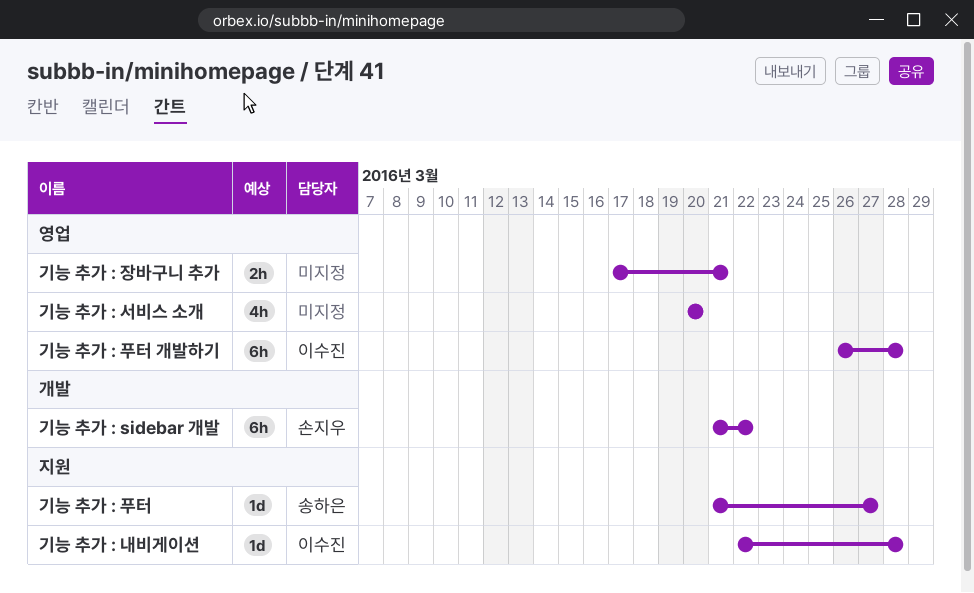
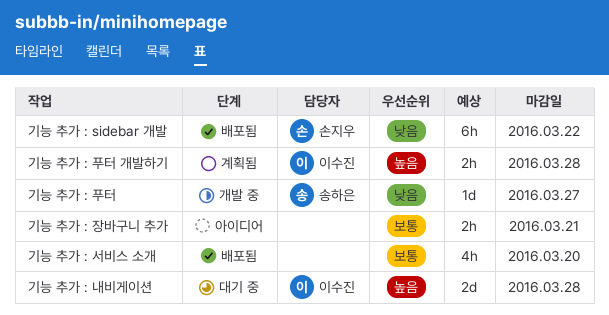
기능 추가 : 내비게이션, estimate: 1d -> 2d
기능 추가 : 푸터 개발하기, estimate: 6h -> 2h

